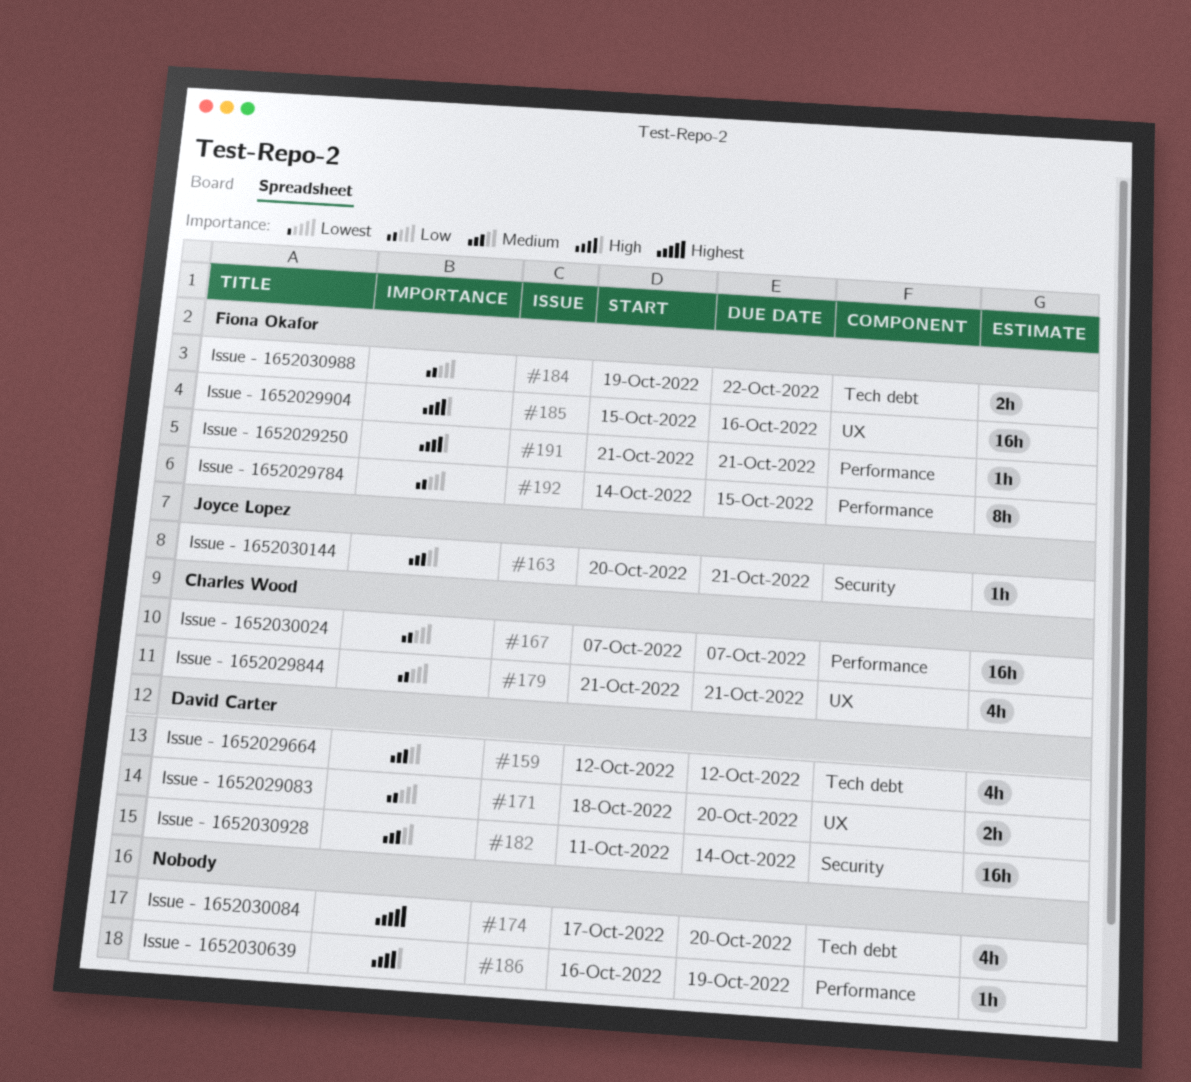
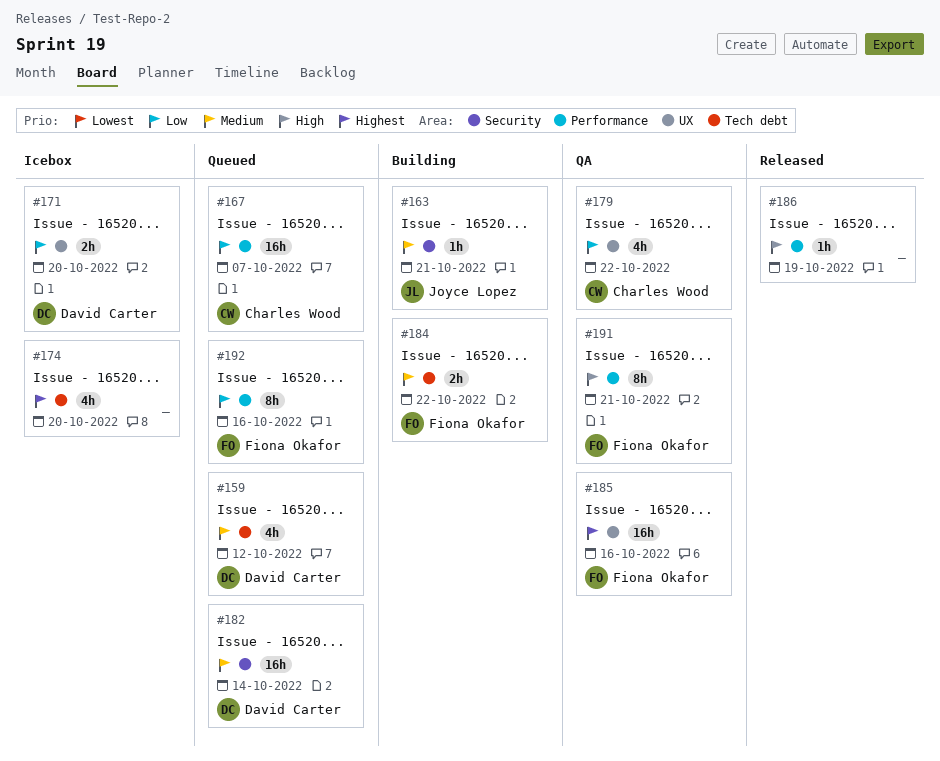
#179, due: Oct 21 -> Oct 22
#184, priority: Low -> Medium
#185, priority: High -> Highest
#191, estimate: 1h -> 8h
#192, due: Oct 15 -> Oct 16

